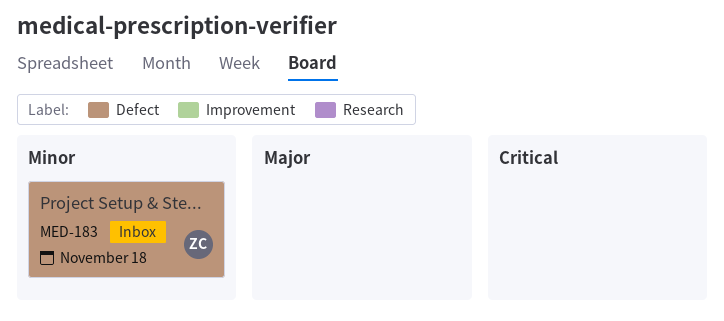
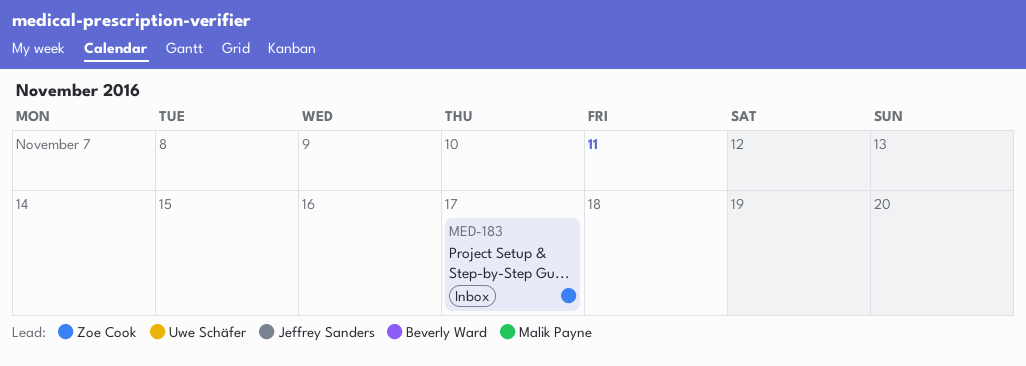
MED-183, due: Nov 18 -> Nov 17

